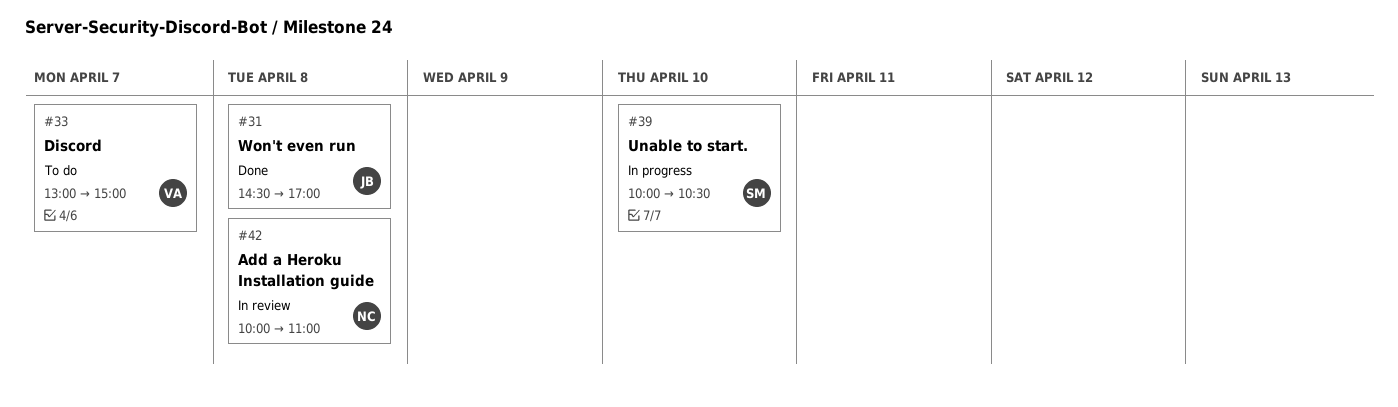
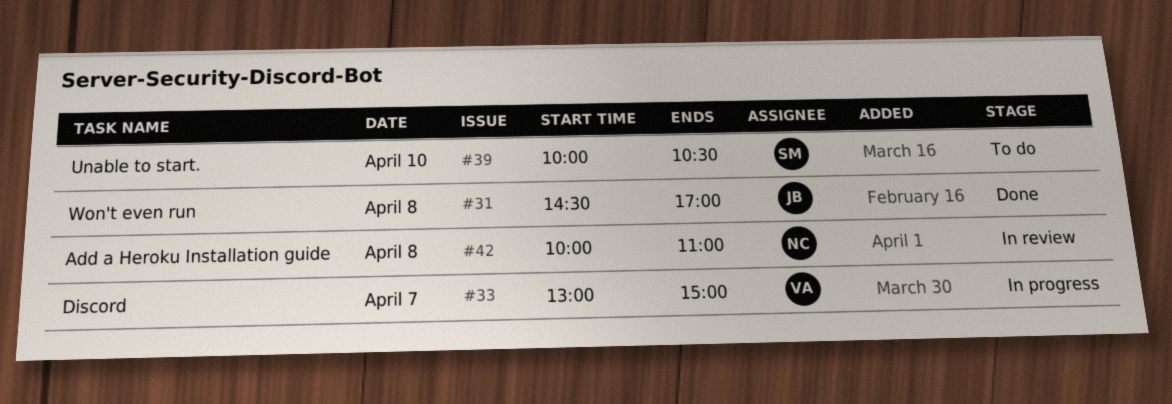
#33, status: To do -> In progress
#39, status: In progress -> To do

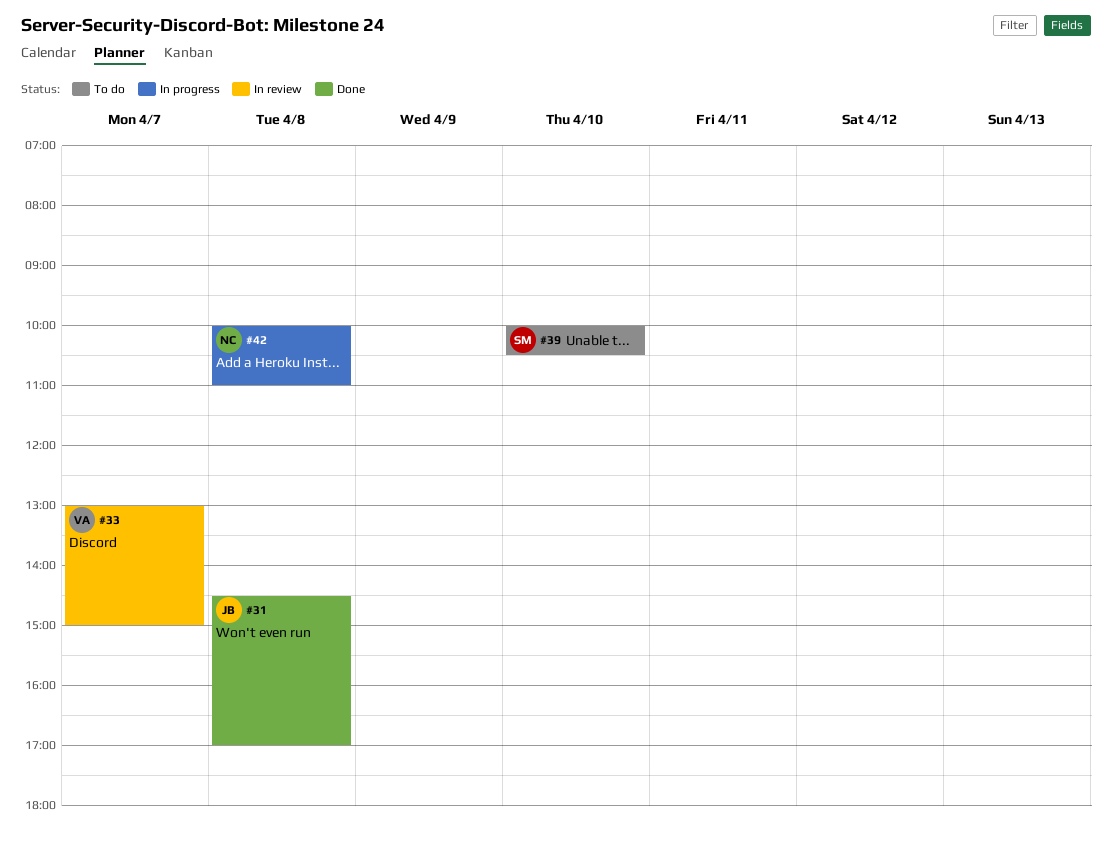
#33, status: In progress -> In review
#42, status: In review -> In progress

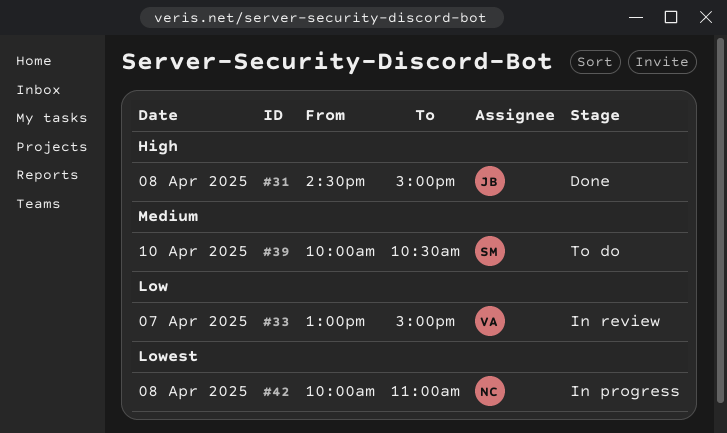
#31, ends: 17:00 -> 15:00

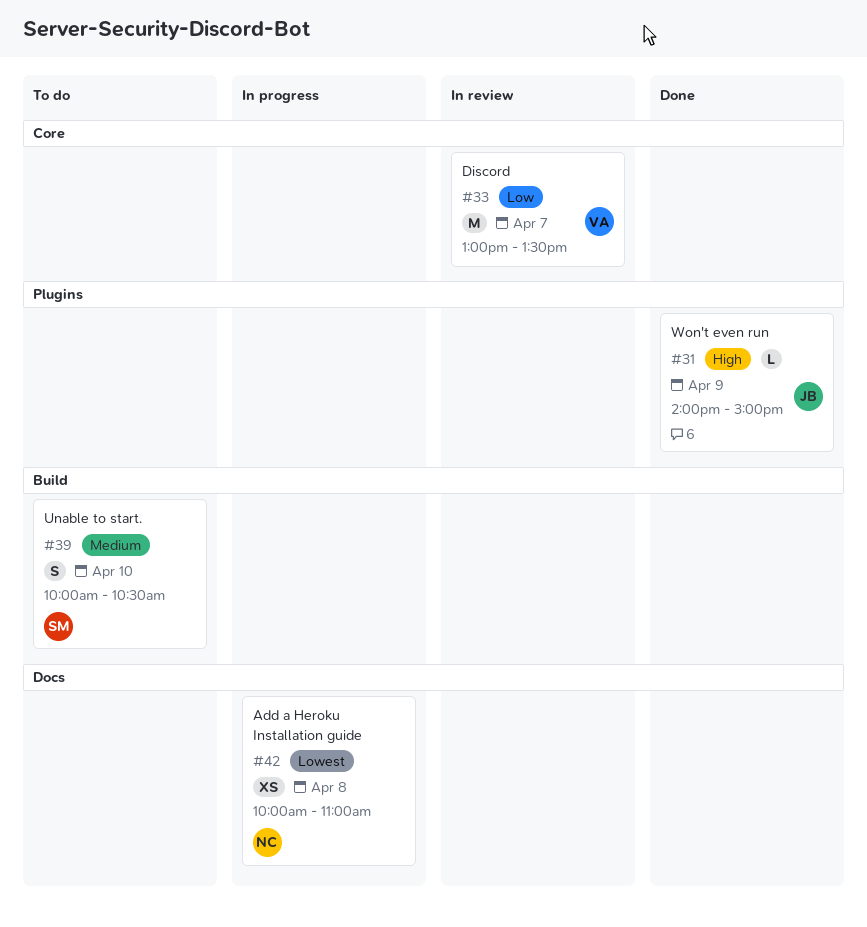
#31, day: Apr 8 -> Apr 9
#31, begins: 14:30 -> 14:00
#33, ends: 15:00 -> 13:30

